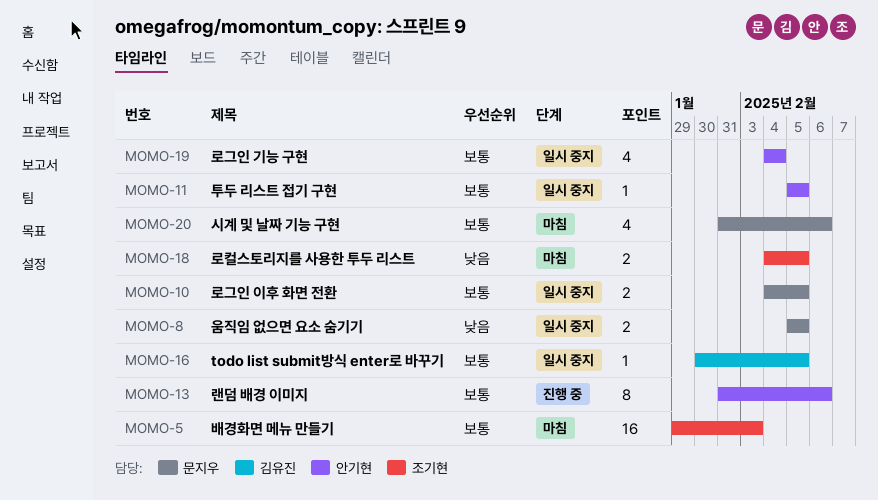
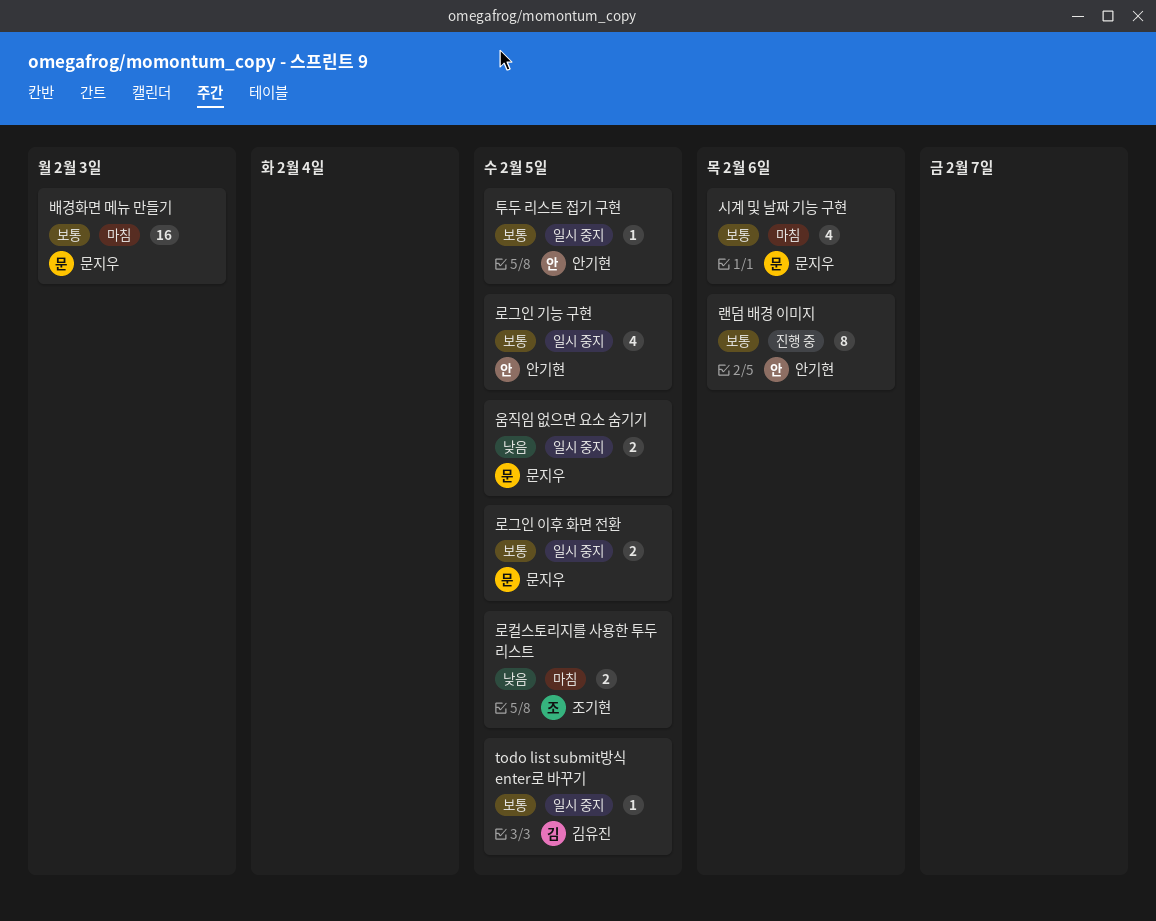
로그인 기능 구현, due: Feb 4 -> Feb 5
배경화면 메뉴 만들기, owner: 조기현 -> 문지우

